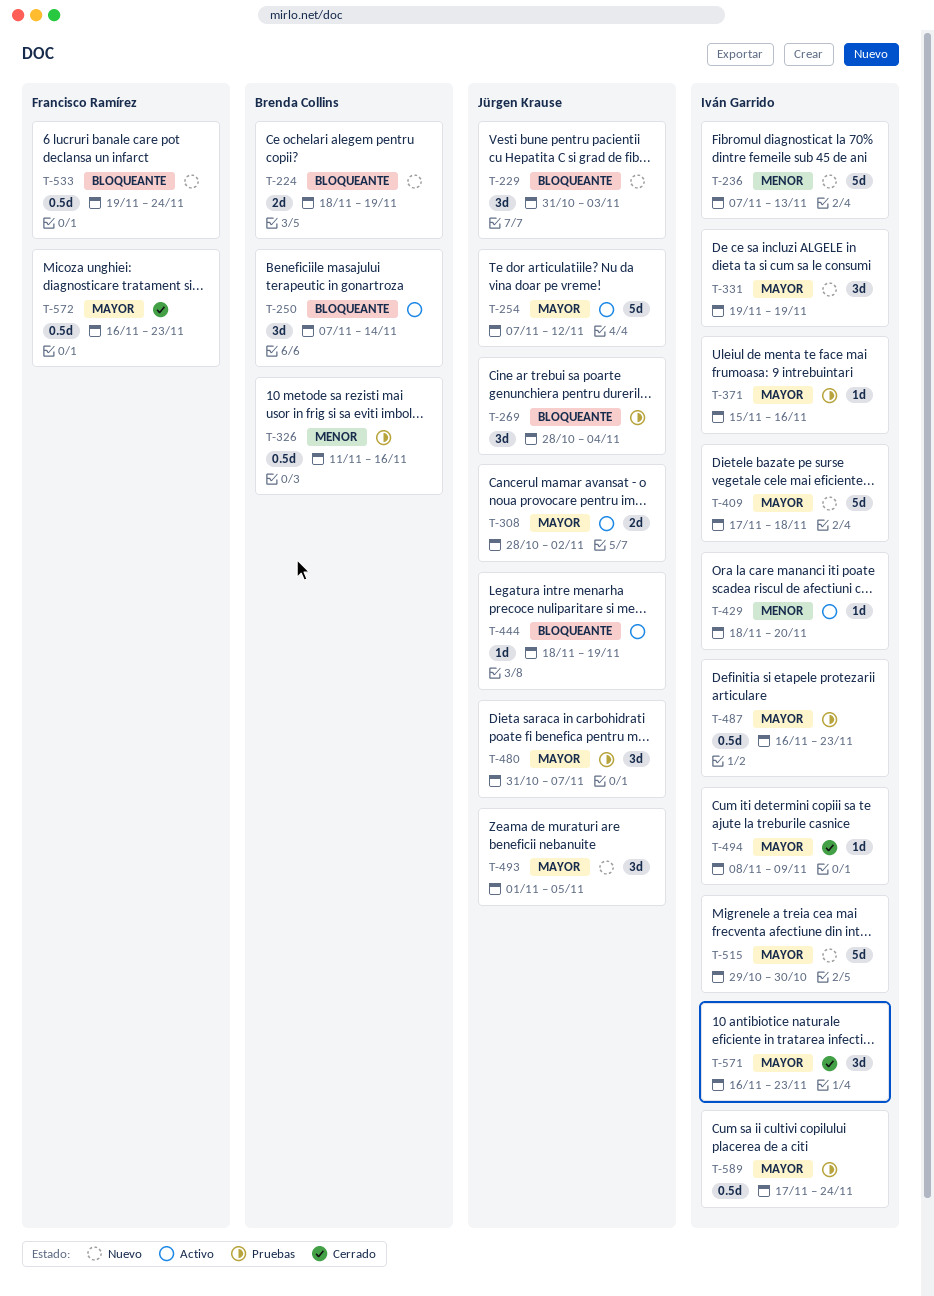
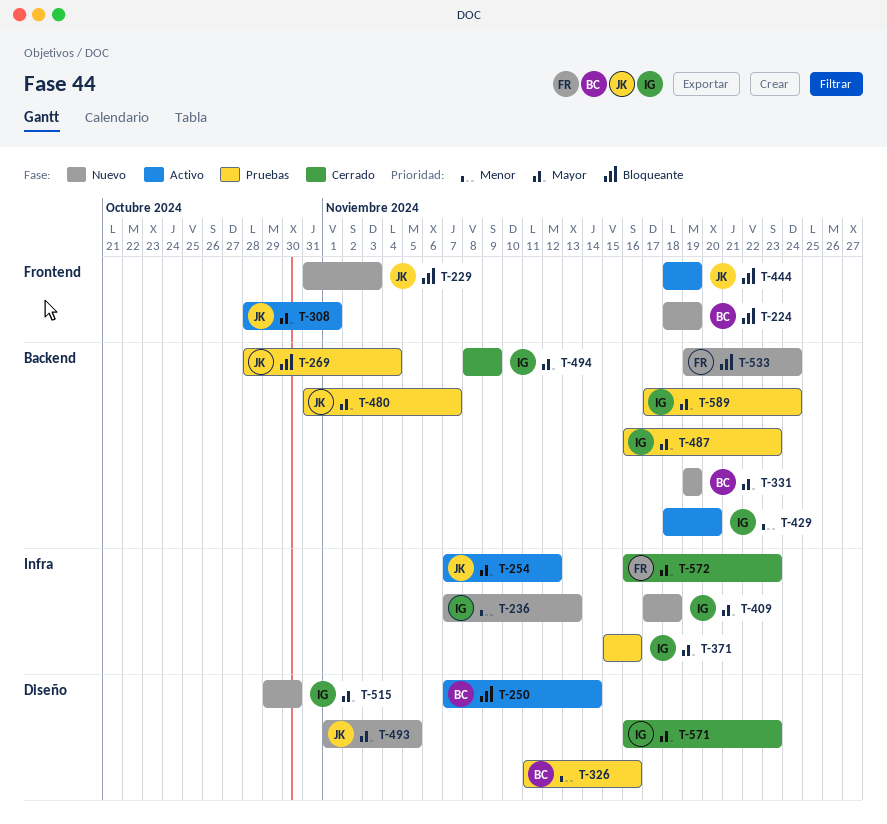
T-308, due: Nov 2 -> Nov 1
T-331, owner: Iván Garrido -> Brenda Collins

